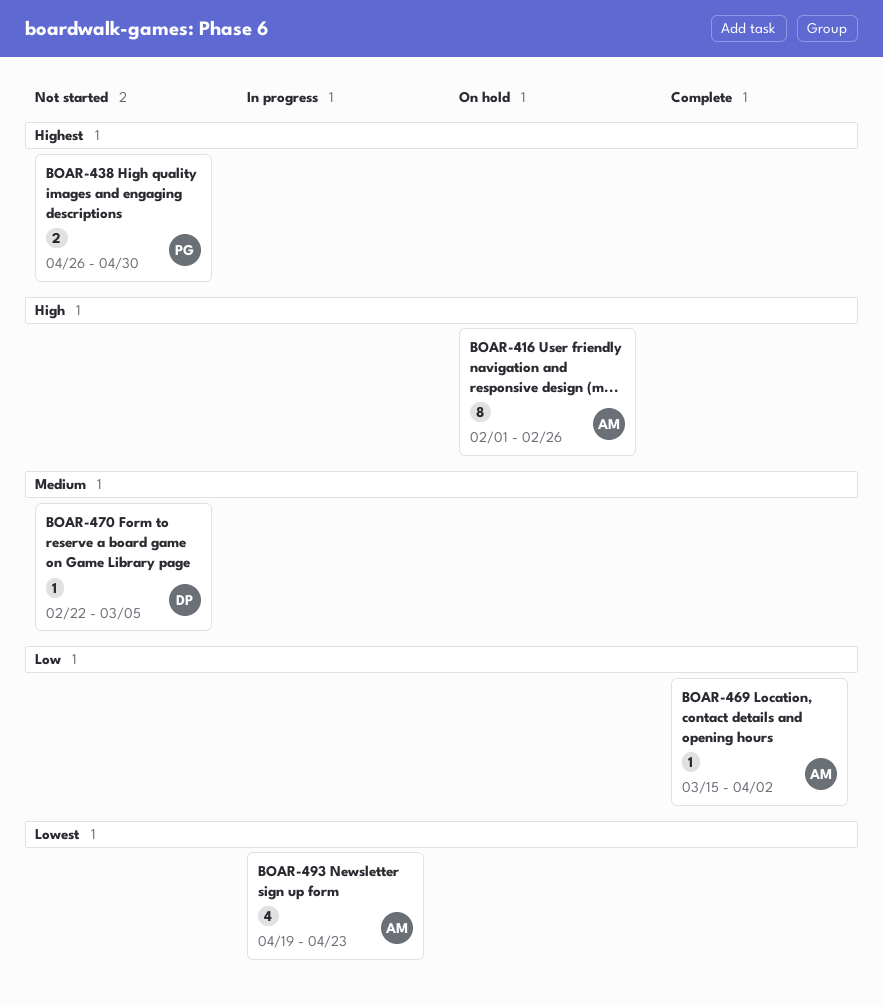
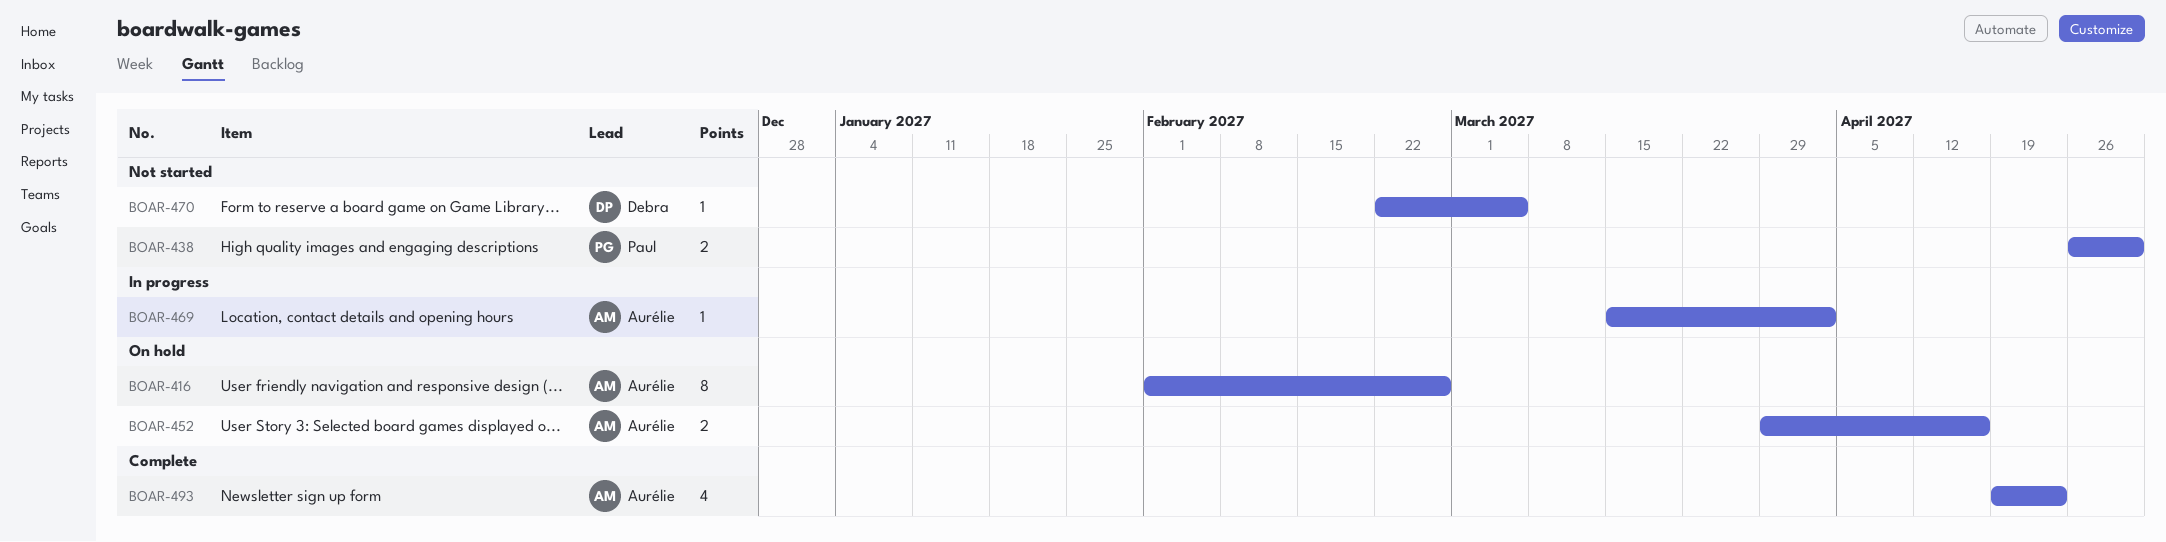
BOAR-452: none -> present
BOAR-469, status: Complete -> In progress
BOAR-493, status: In progress -> Complete

